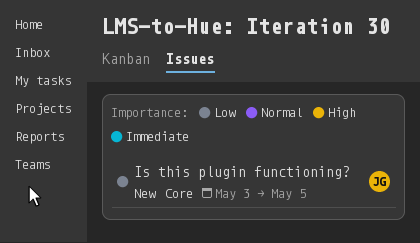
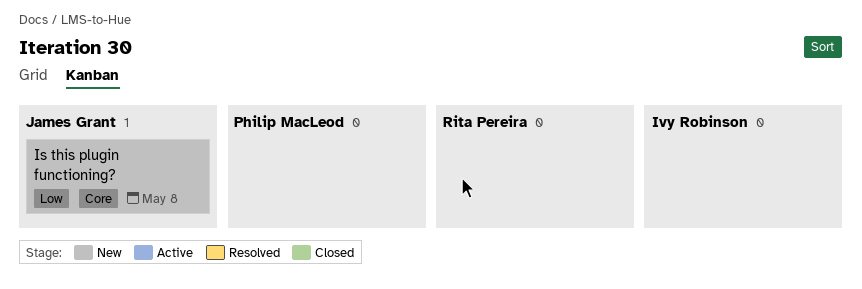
Is this plugin functioning?, due: May 5 -> May 8

